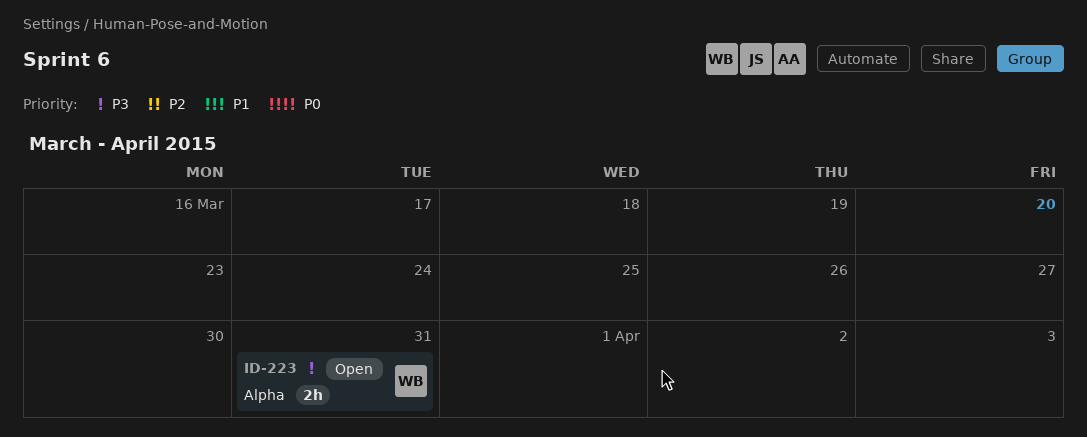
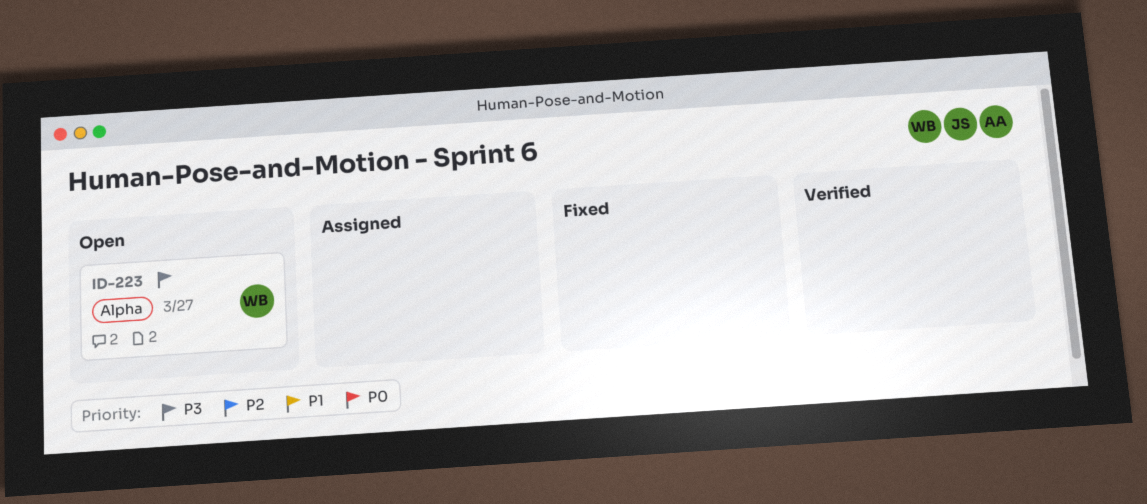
ID-223, due: Mar 31 -> Mar 27

